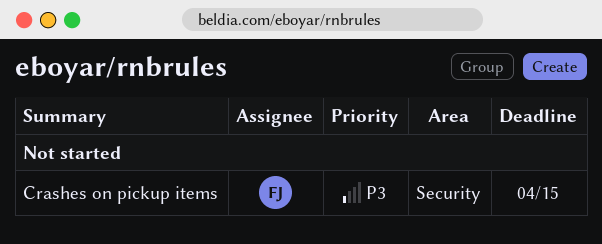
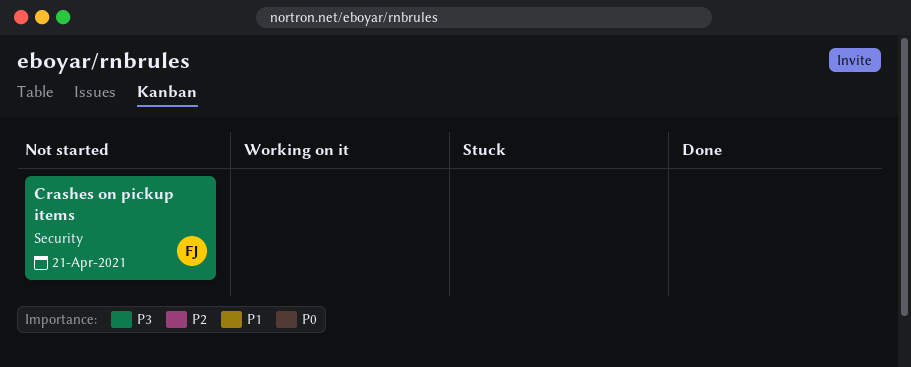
Crashes on pickup items, due: Apr 15 -> Apr 21

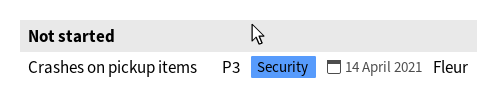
Crashes on pickup items, due: Apr 21 -> Apr 14

